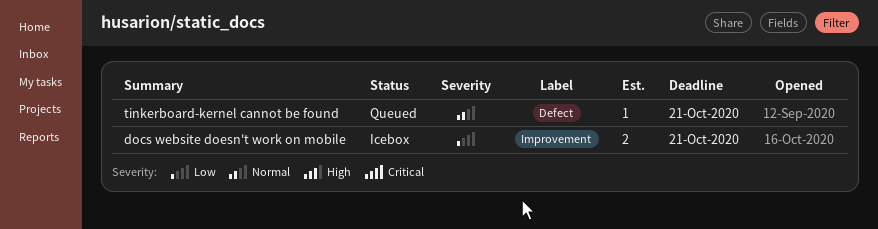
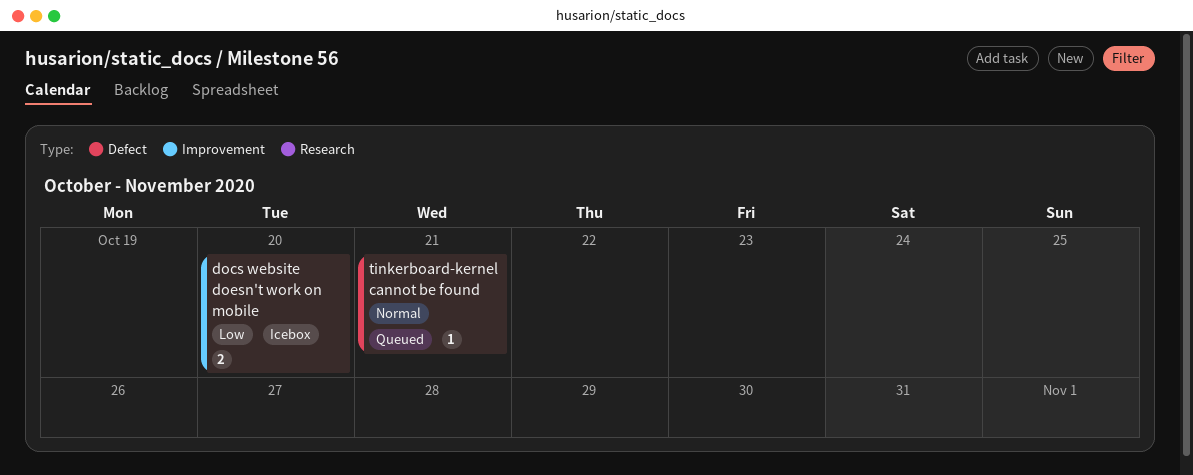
docs website doesn't work on mobile, due: Oct 21 -> Oct 20

